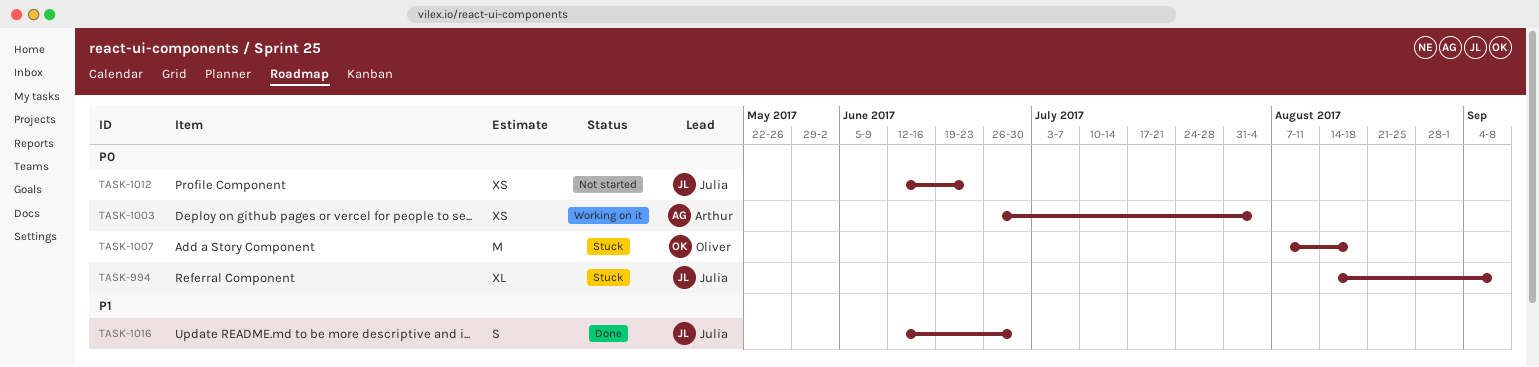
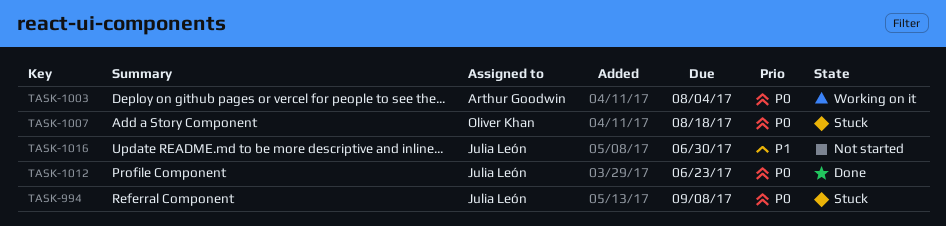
TASK-1012, status: Not started -> Done
TASK-1016, status: Done -> Not started

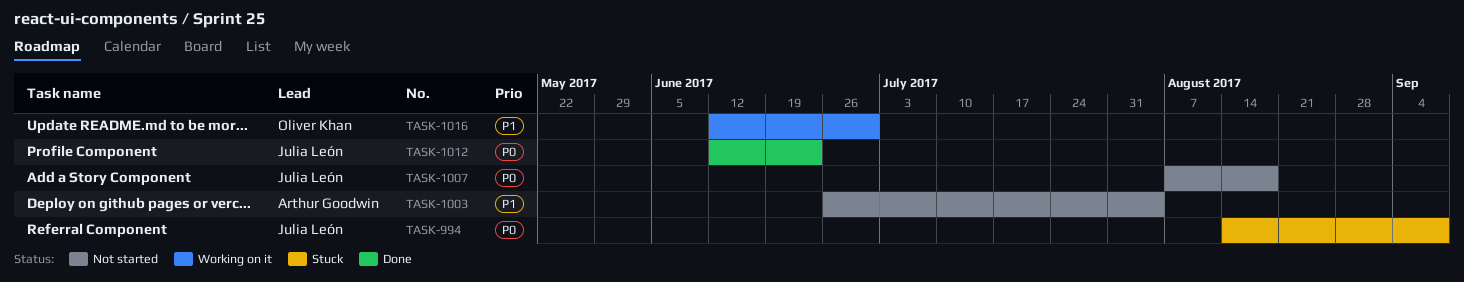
TASK-1003, status: Working on it -> Not started
TASK-1003, priority: P0 -> P1
TASK-1007, status: Stuck -> Not started
TASK-1007, owner: Oliver Khan -> Julia León
TASK-1016, status: Not started -> Working on it
TASK-1016, owner: Julia León -> Oliver Khan

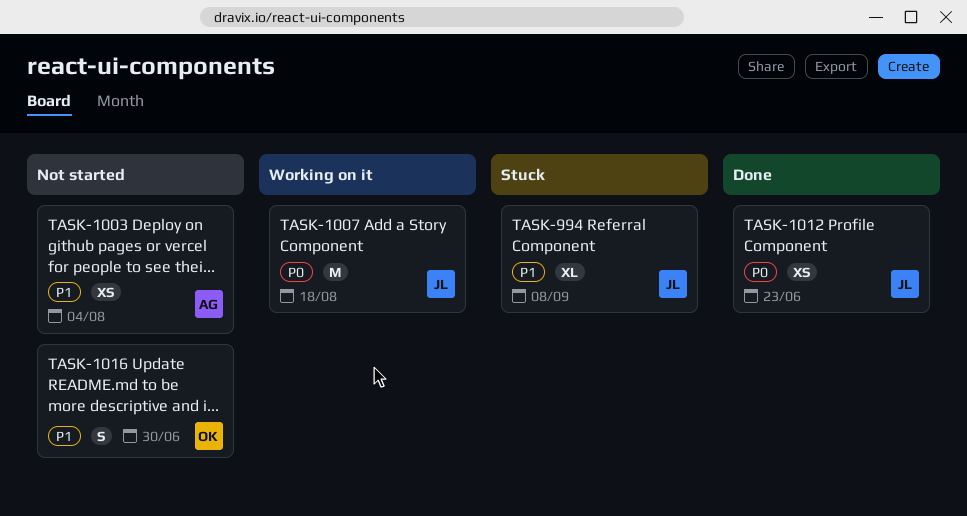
TASK-994, priority: P0 -> P1
TASK-1007, status: Not started -> Working on it
TASK-1016, status: Working on it -> Not started

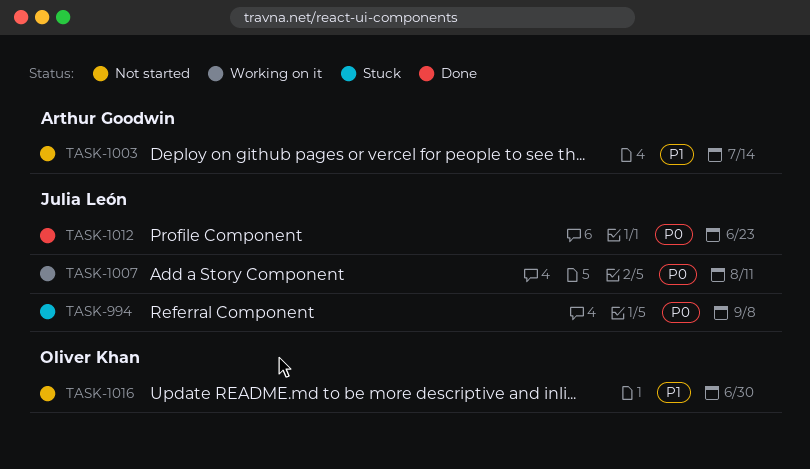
TASK-994, priority: P1 -> P0
TASK-1003, due: Aug 4 -> Jul 14
TASK-1007, due: Aug 18 -> Aug 11

